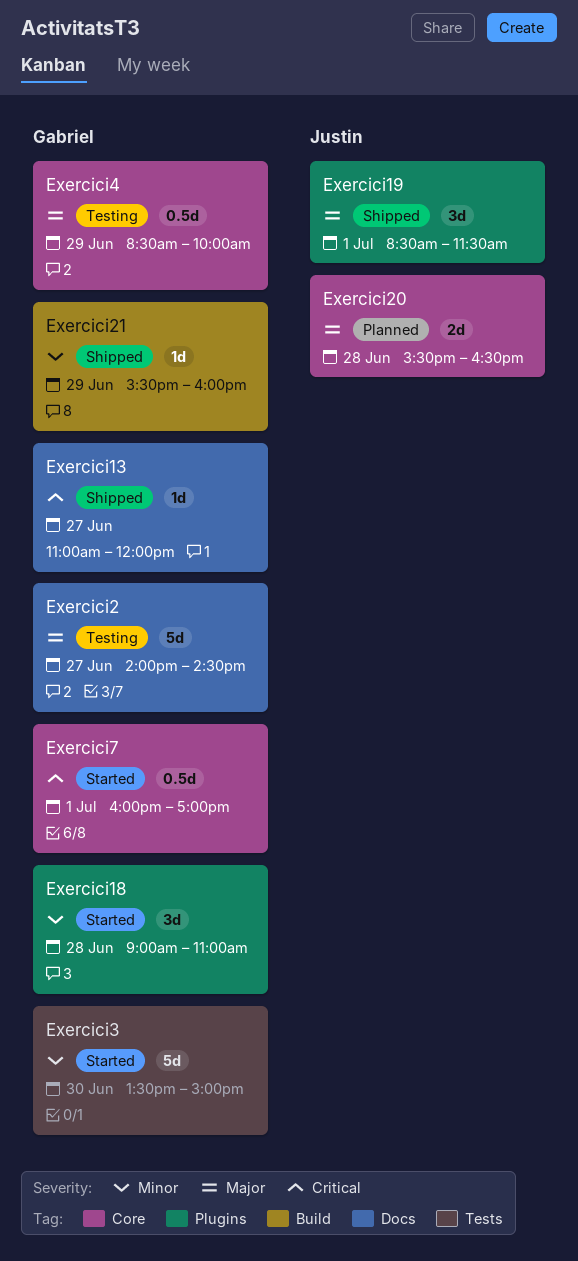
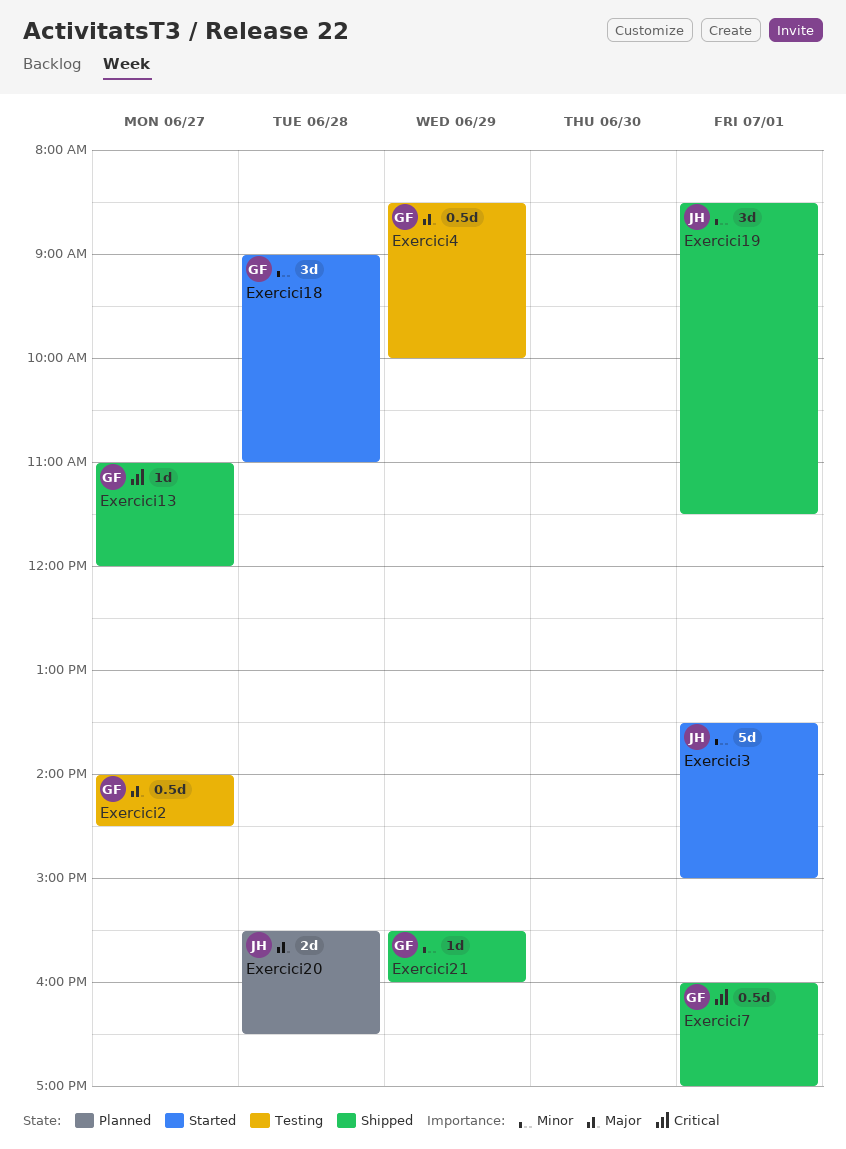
Exercici19, priority: Major -> Minor
Exercici2, estimate: 5d -> 0.5d
Exercici3, owner: Gabriel -> Justin
Exercici3, day: Jun 30 -> Jul 1
Exercici7, status: Started -> Shipped

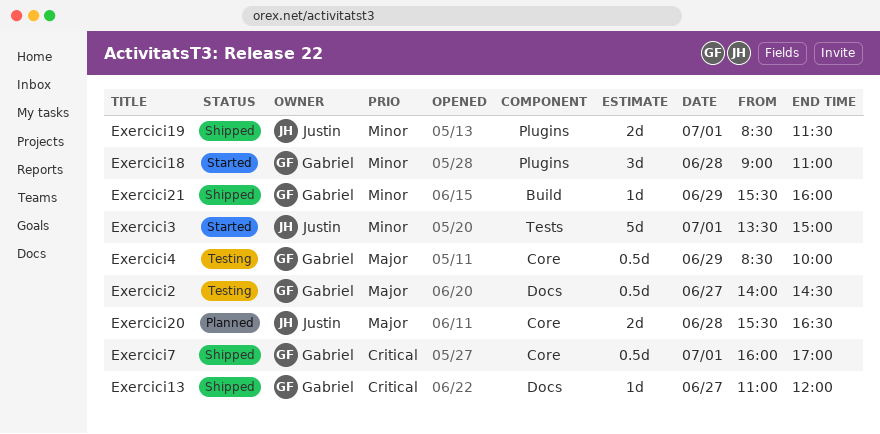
Exercici19, estimate: 3d -> 2d

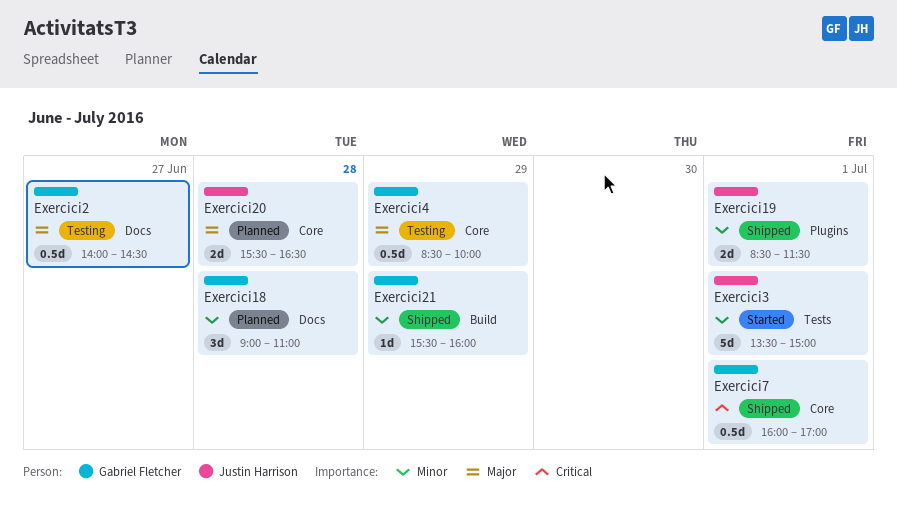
Exercici13: present -> none
Exercici18, status: Started -> Planned
Exercici18, label: Plugins -> Docs

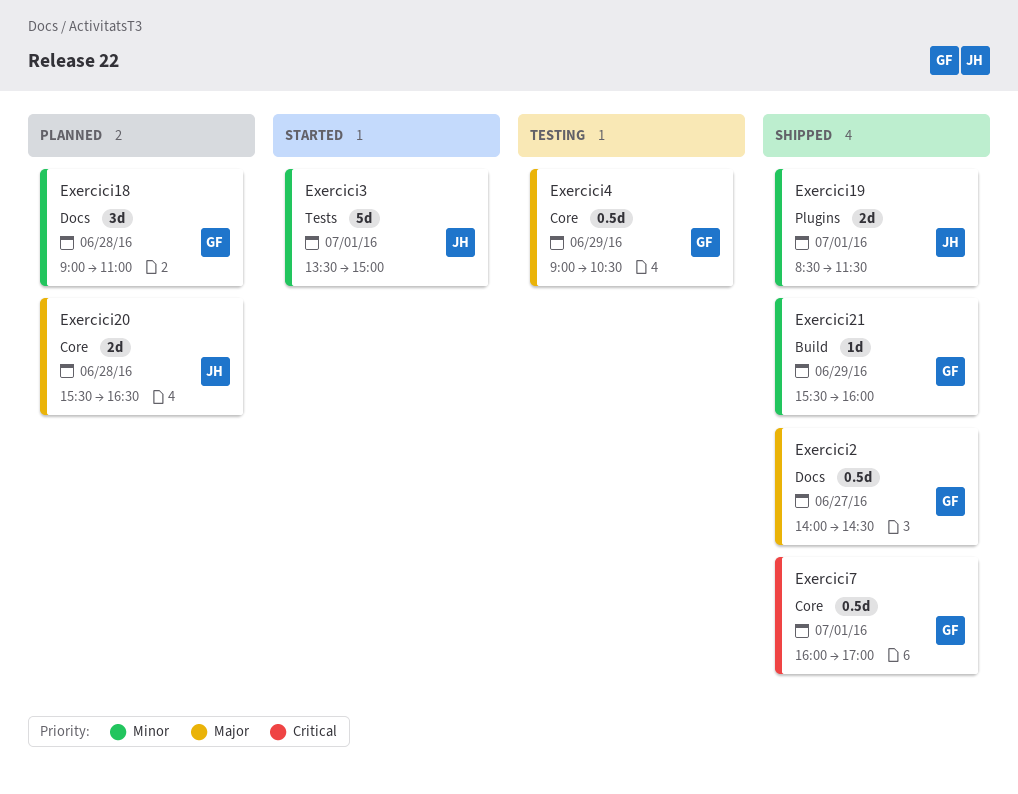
Exercici2, status: Testing -> Shipped
Exercici4, begins: 08:30 -> 09:00
Exercici4, ends: 10:00 -> 10:30

